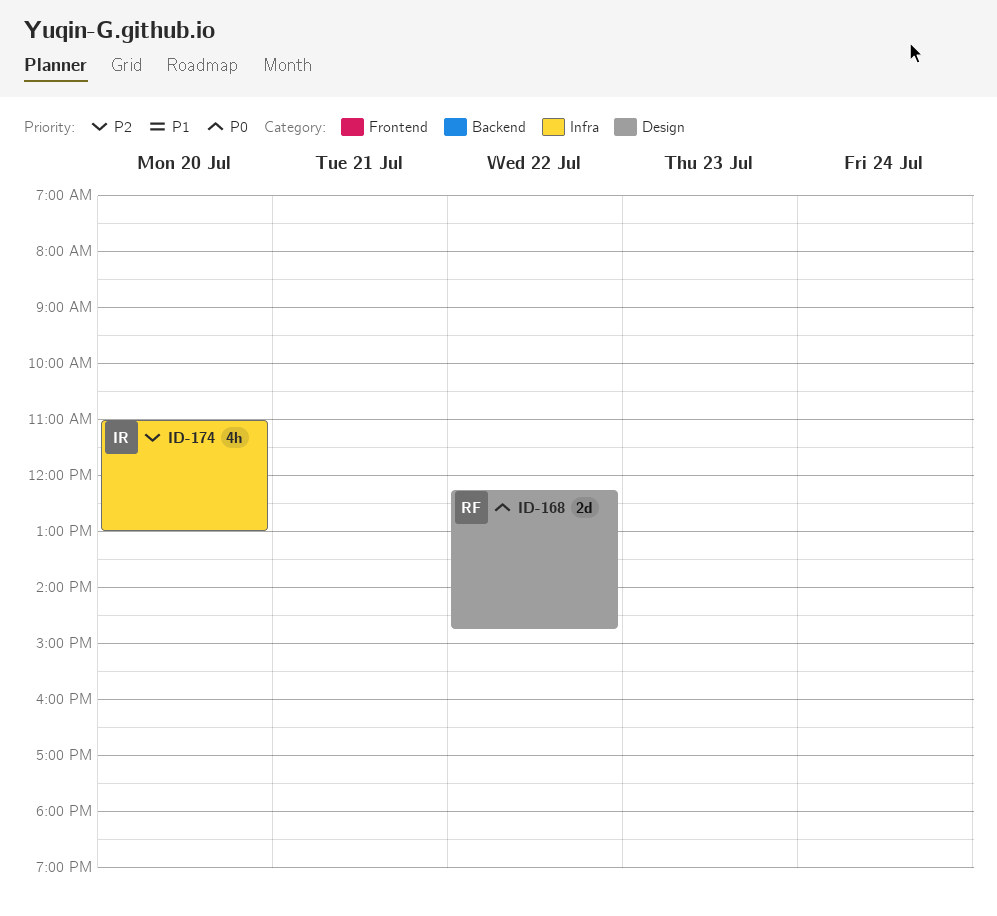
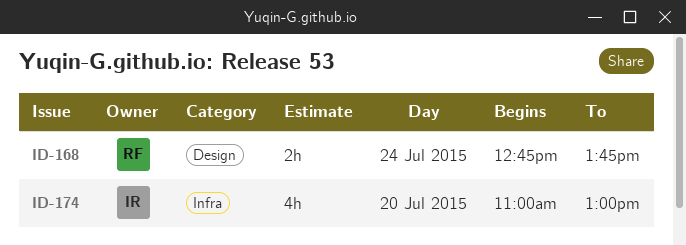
ID-168, estimate: 2d -> 2h
ID-168, day: Jul 22 -> Jul 24
ID-168, begins: 12:15 -> 12:45
ID-168, ends: 14:45 -> 13:45

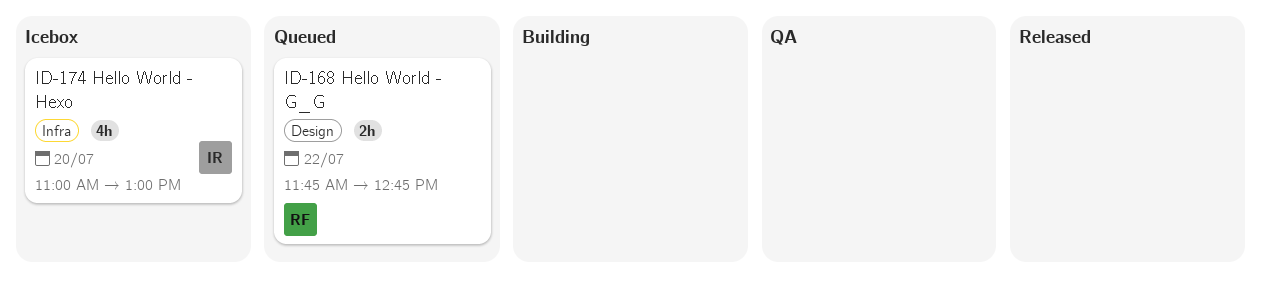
ID-168, day: Jul 24 -> Jul 22
ID-168, begins: 12:45 -> 11:45
ID-168, ends: 13:45 -> 12:45

